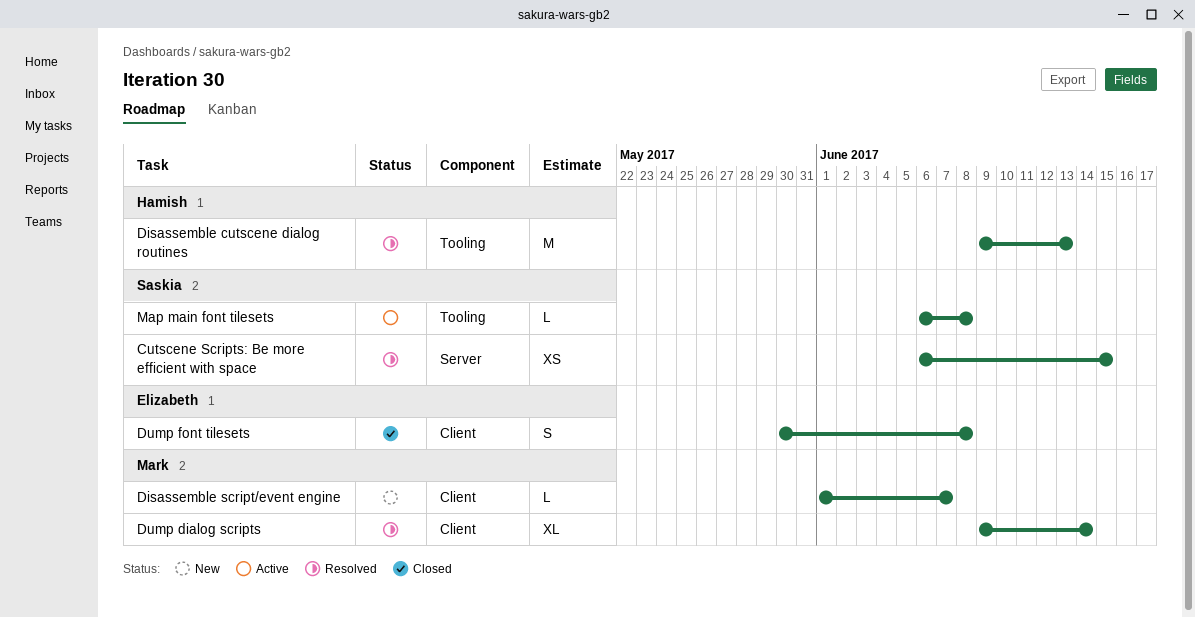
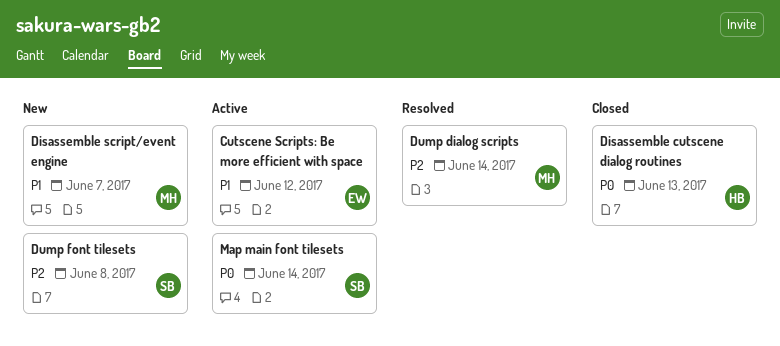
Cutscene Scripts: Be more efficient with space, status: Resolved -> Active
Cutscene Scripts: Be more efficient with space, owner: Saskia -> Elizabeth
Cutscene Scripts: Be more efficient with space, due: Jun 15 -> Jun 12
Disassemble cutscene dialog routines, status: Resolved -> Closed
Dump font tilesets, status: Closed -> New
Dump font tilesets, owner: Elizabeth -> Saskia
Map main font tilesets, due: Jun 8 -> Jun 14

